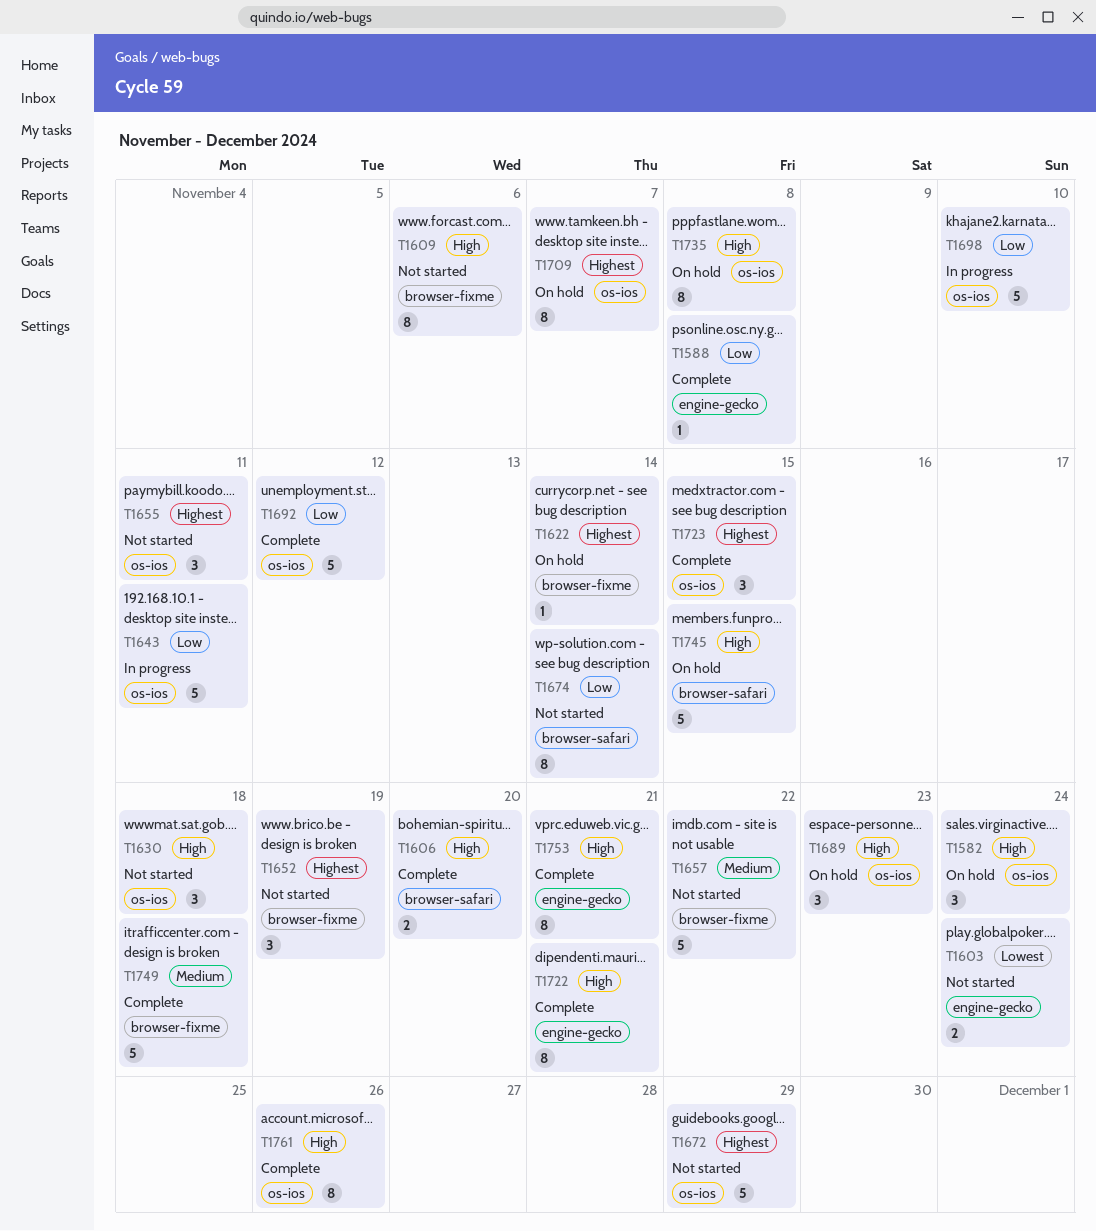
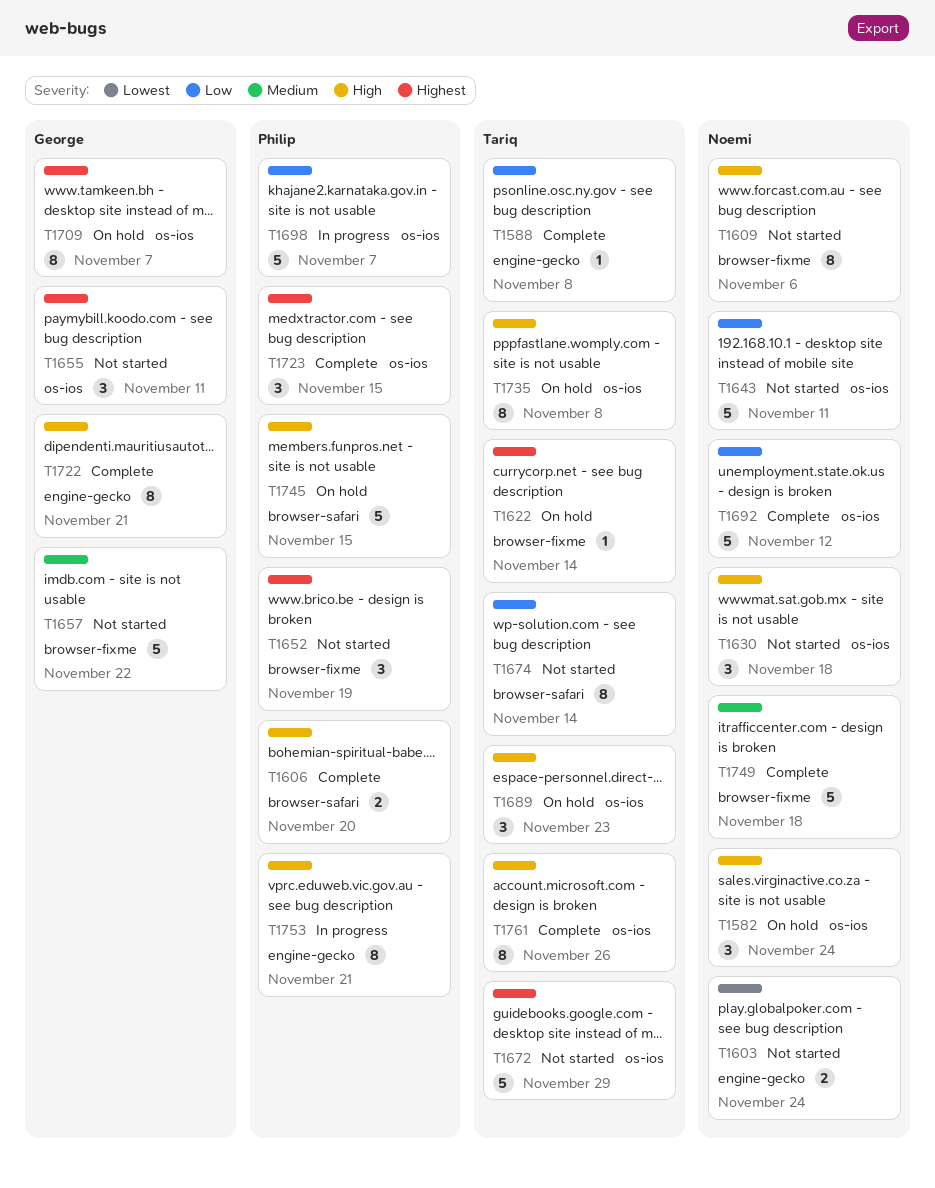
T1643, status: In progress -> Not started
T1698, due: Nov 10 -> Nov 7
T1753, status: Complete -> In progress

